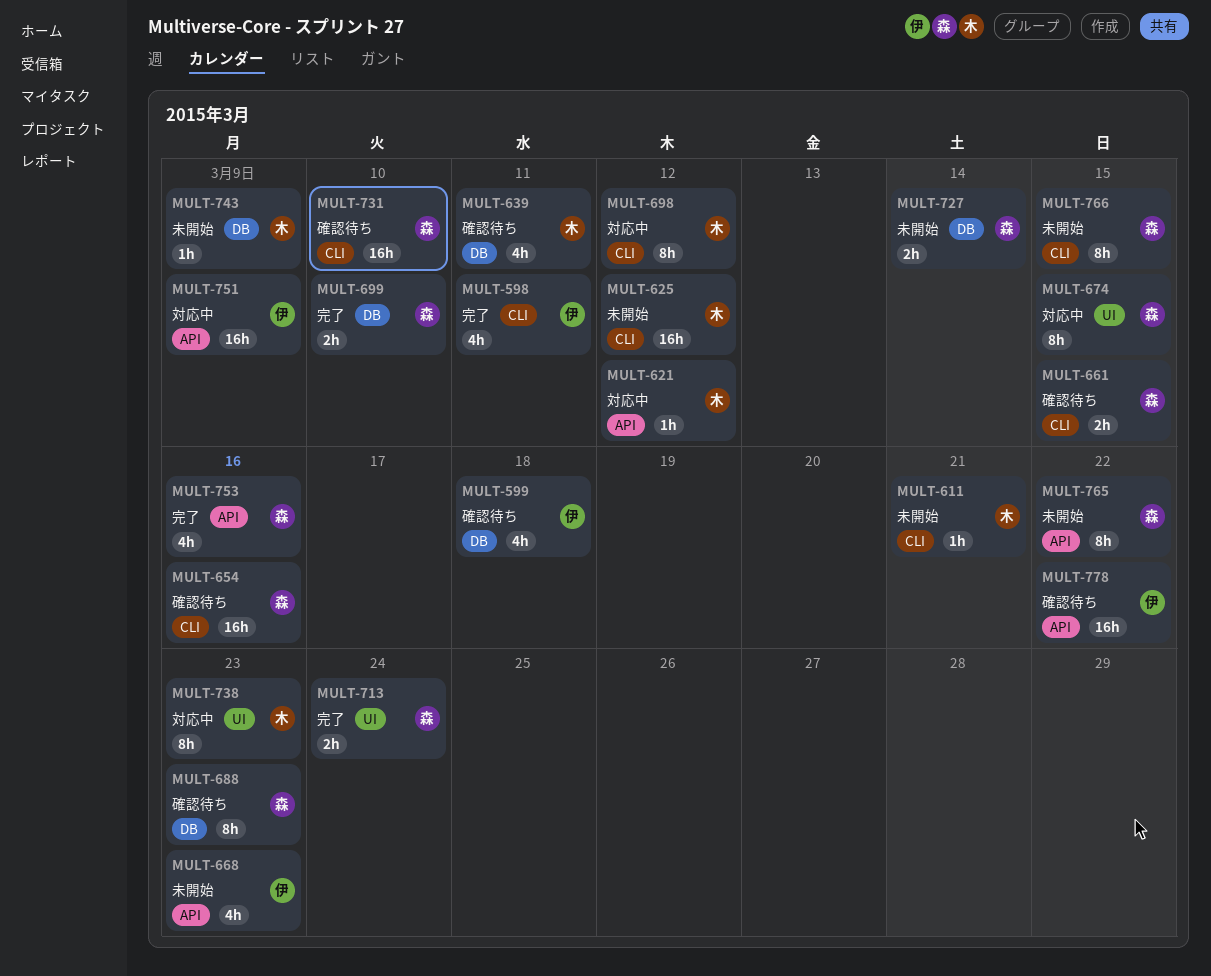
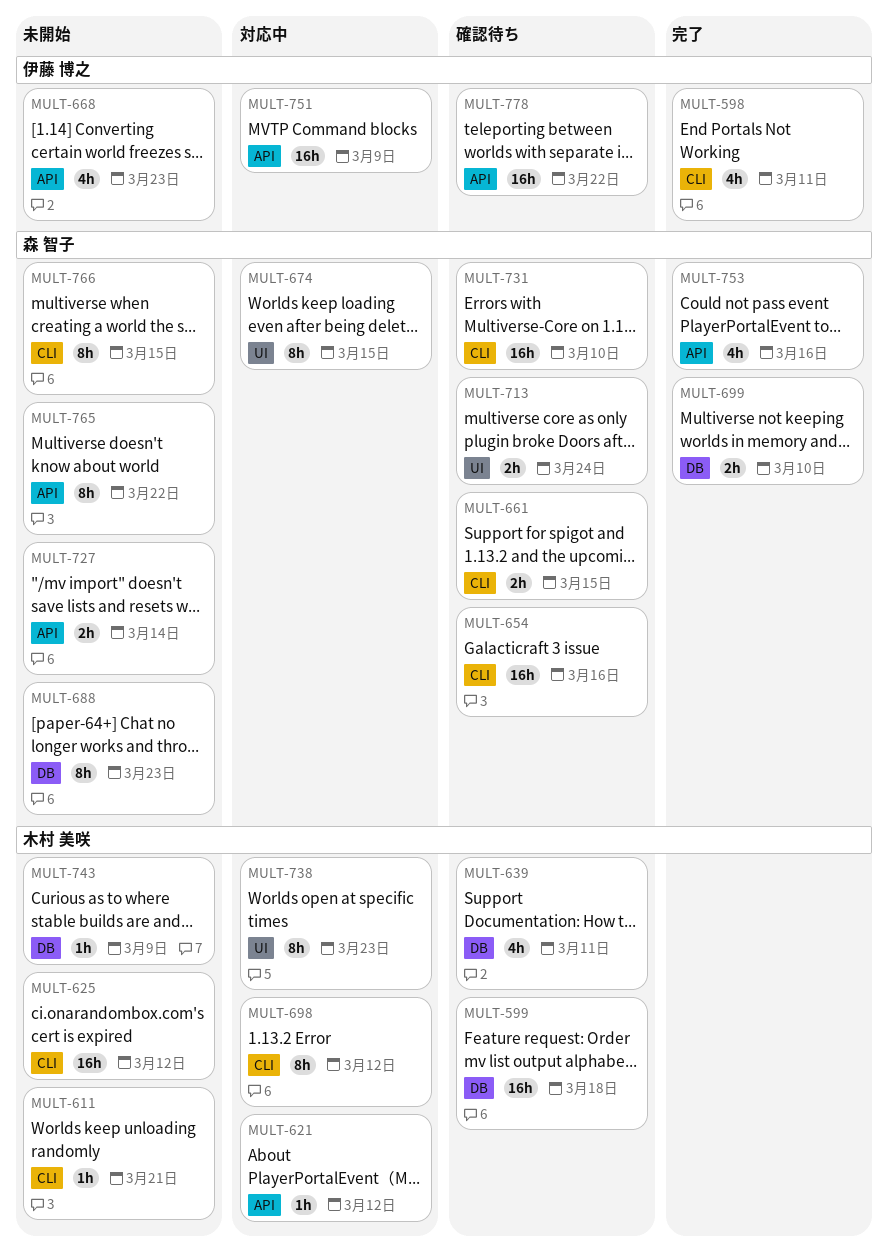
MULT-599, owner: 伊藤 博之 -> 木村 美咲
MULT-599, estimate: 4h -> 16h
MULT-688, status: 確認待ち -> 未開始
MULT-713, status: 完了 -> 確認待ち
MULT-727, label: DB -> API

